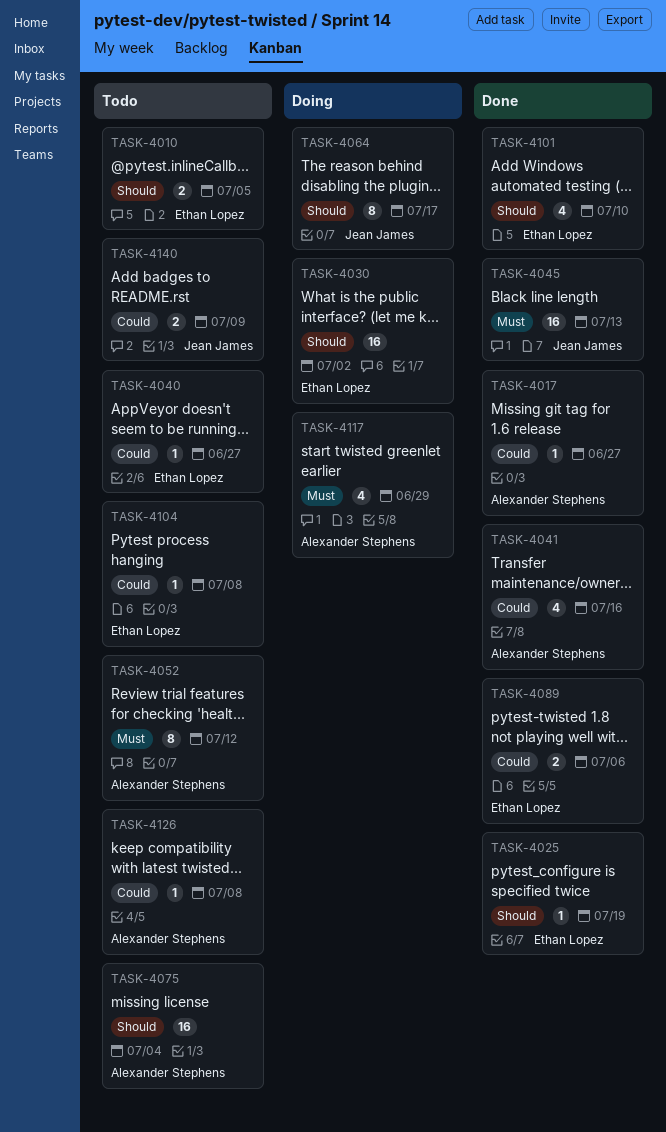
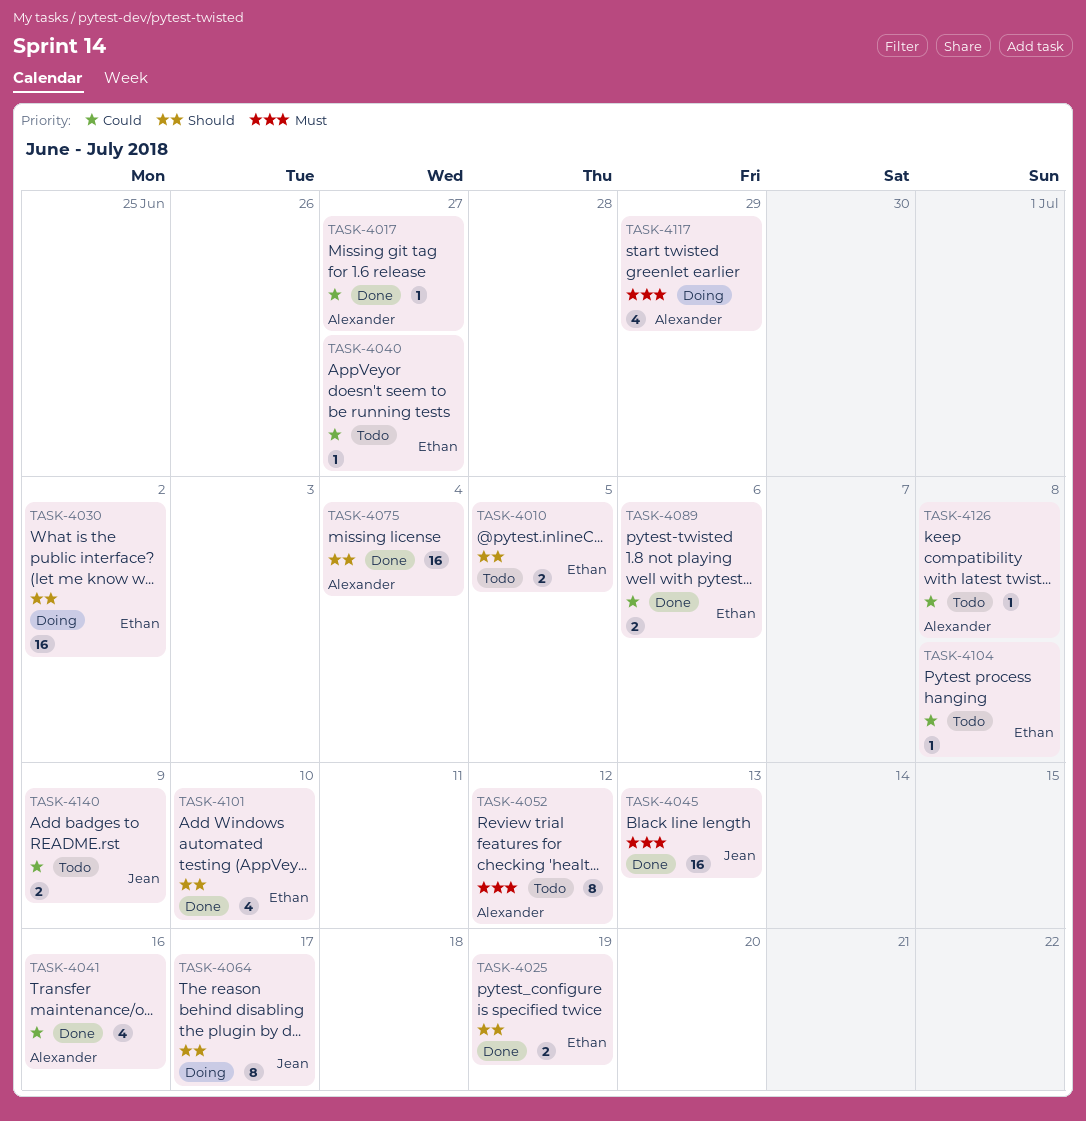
TASK-4025, estimate: 1 -> 2
TASK-4075, status: Todo -> Done

